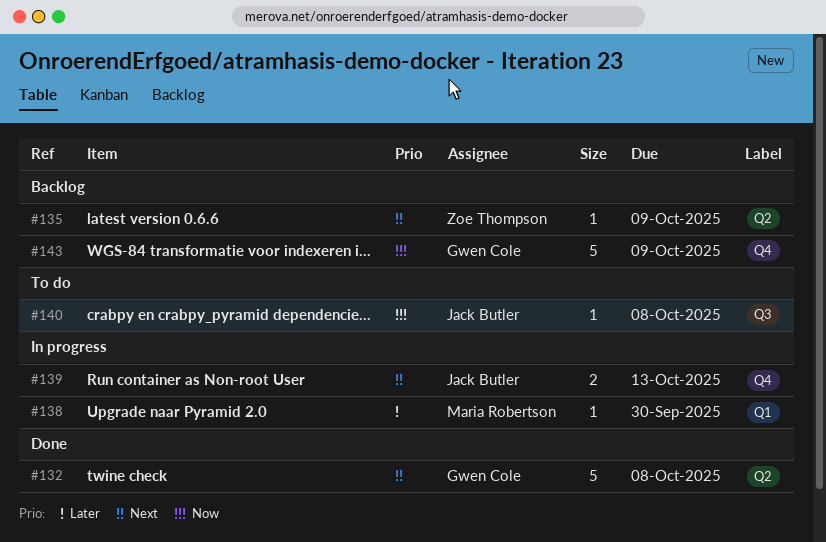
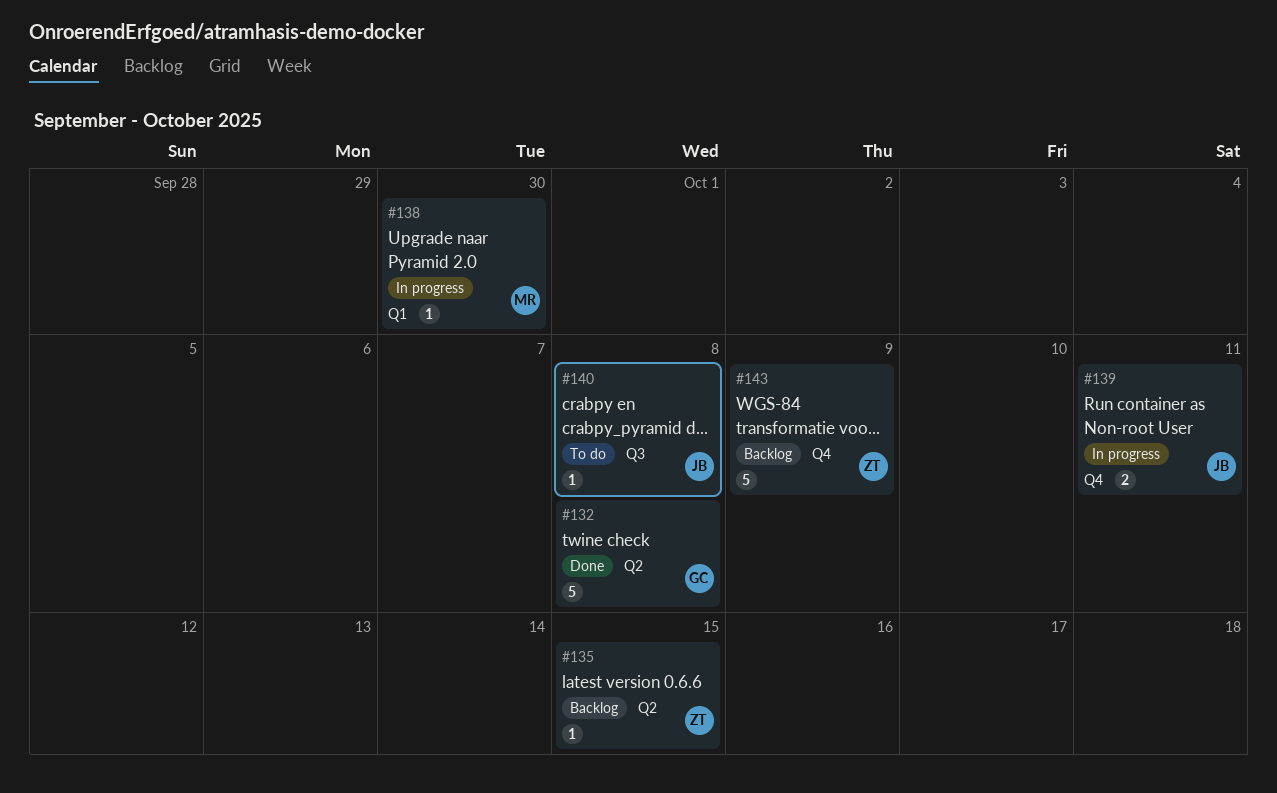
#135, due: Oct 9 -> Oct 15
#139, due: Oct 13 -> Oct 11
#143, owner: Gwen Cole -> Zoe Thompson

